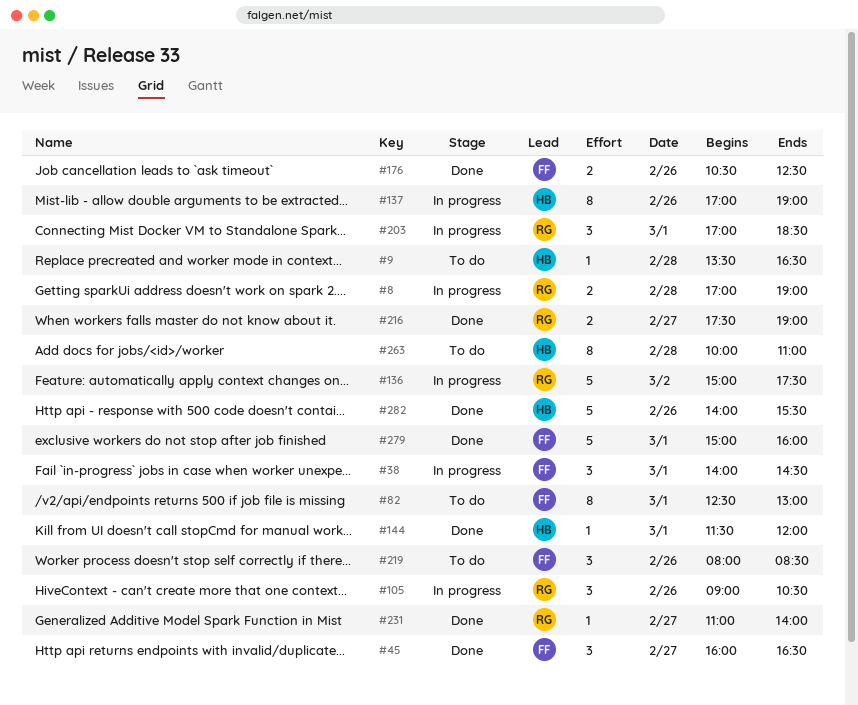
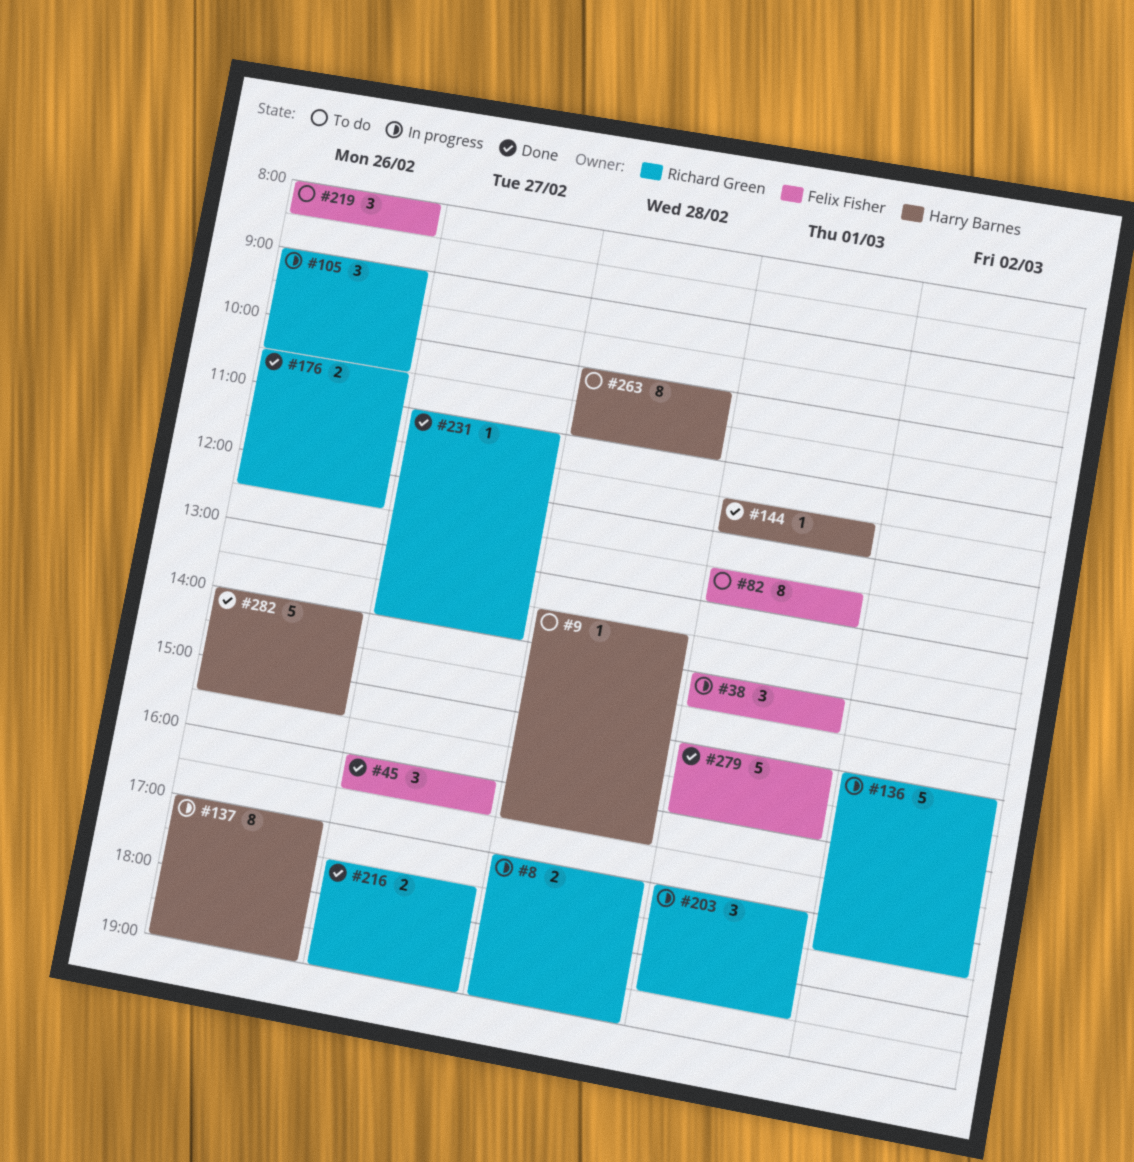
#176, owner: Felix Fisher -> Richard Green

